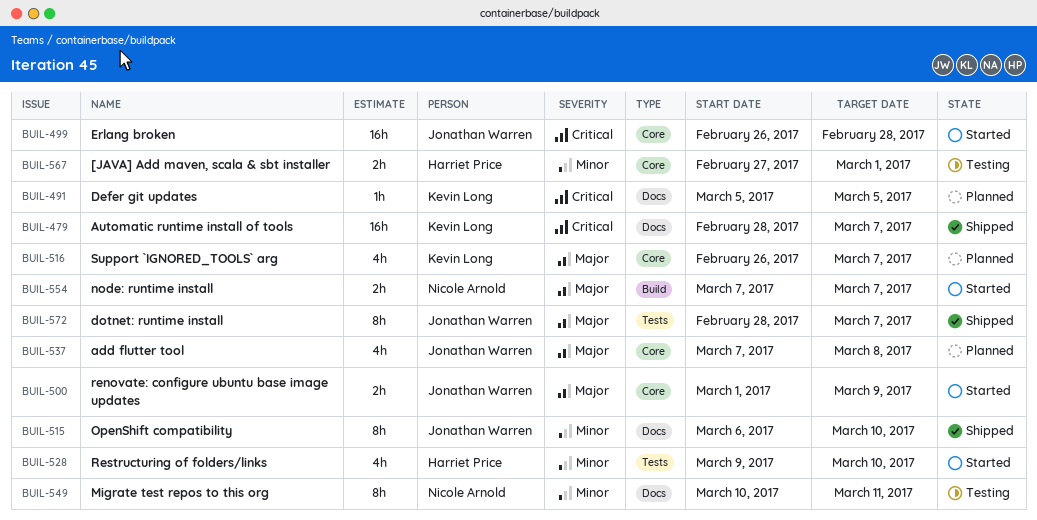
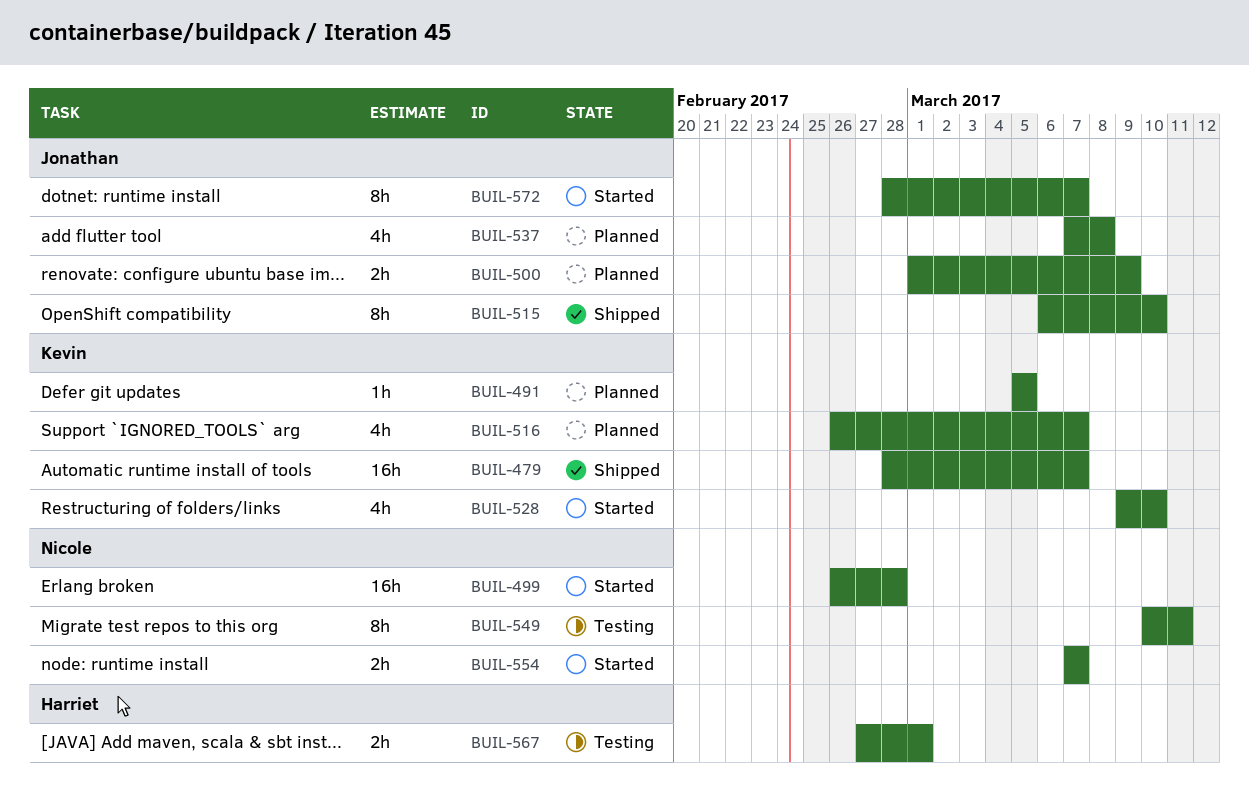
BUIL-499, owner: Jonathan Warren -> Nicole Arnold
BUIL-500, status: Started -> Planned
BUIL-528, owner: Harriet Price -> Kevin Long
BUIL-572, status: Shipped -> Started

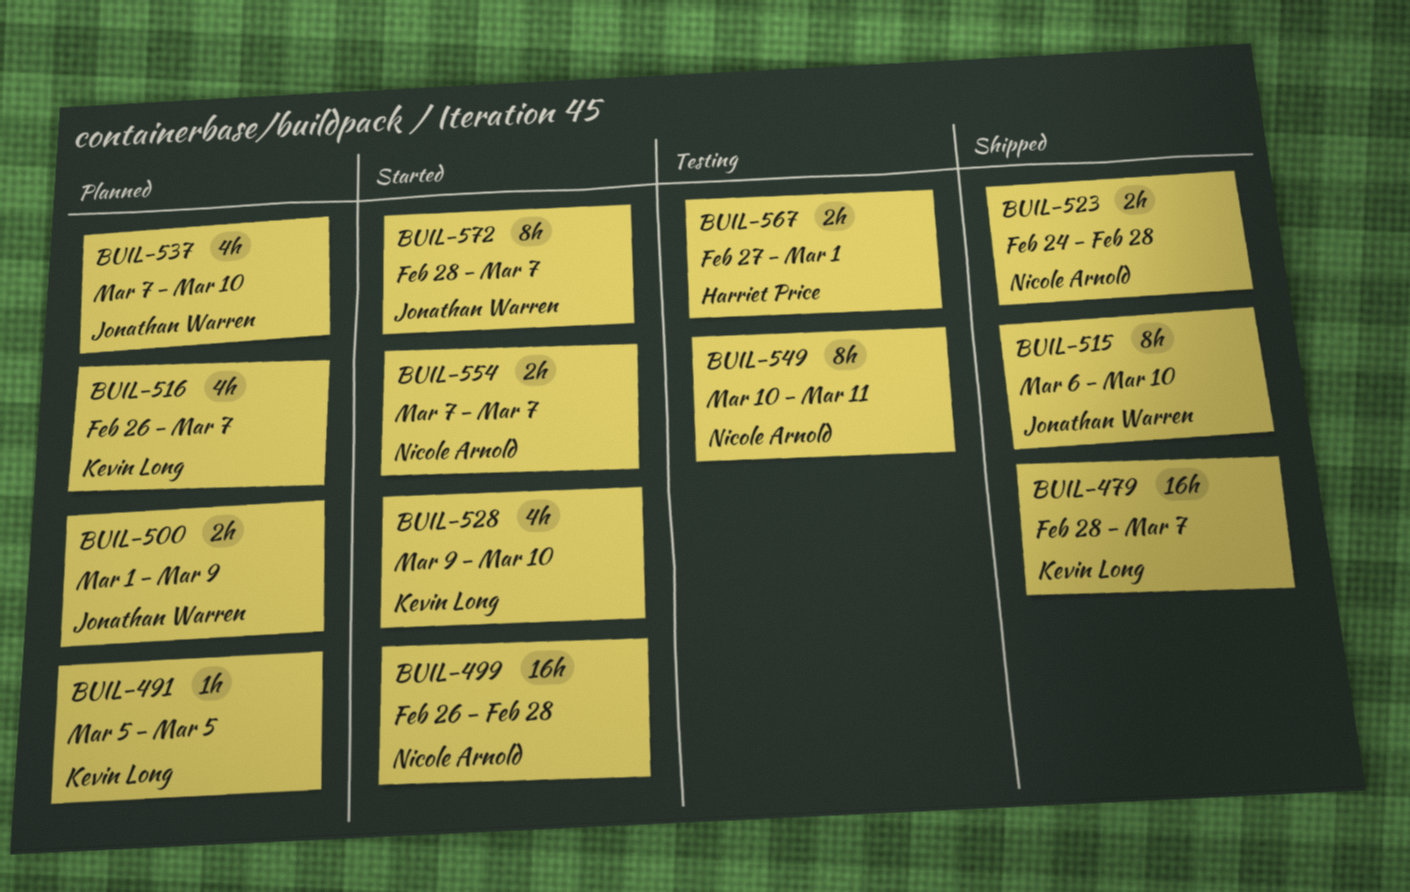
BUIL-523: none -> present
BUIL-537, due: Mar 8 -> Mar 10

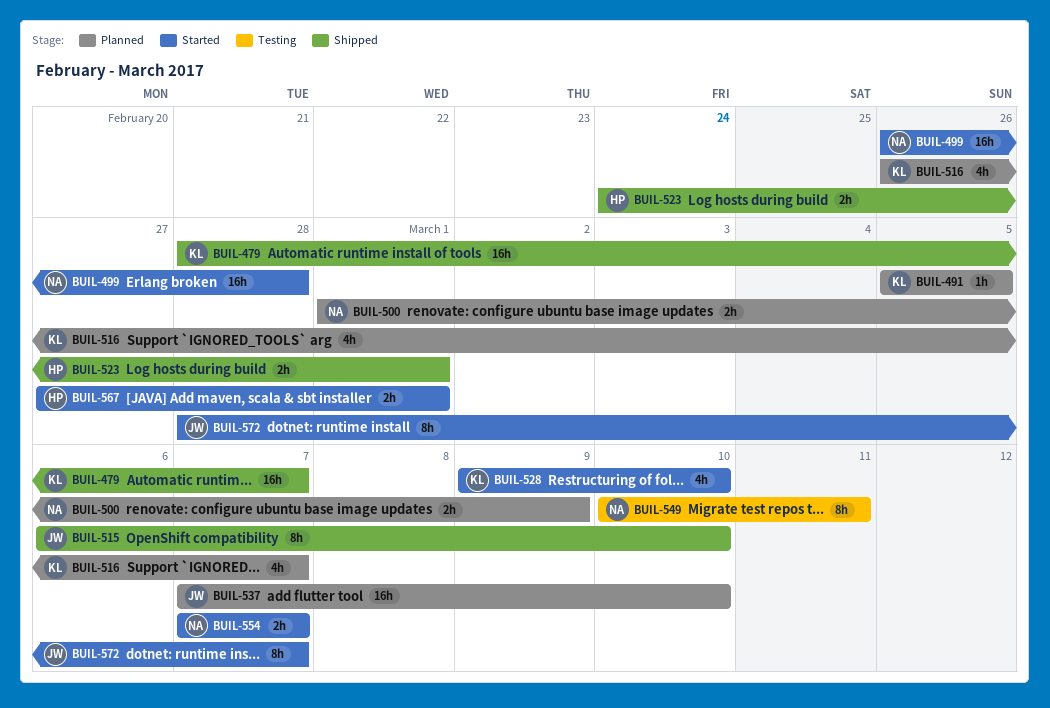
BUIL-500, owner: Jonathan Warren -> Nicole Arnold
BUIL-523, owner: Nicole Arnold -> Harriet Price
BUIL-523, due: Feb 28 -> Mar 1
BUIL-537, estimate: 4h -> 16h
BUIL-567, status: Testing -> Started

